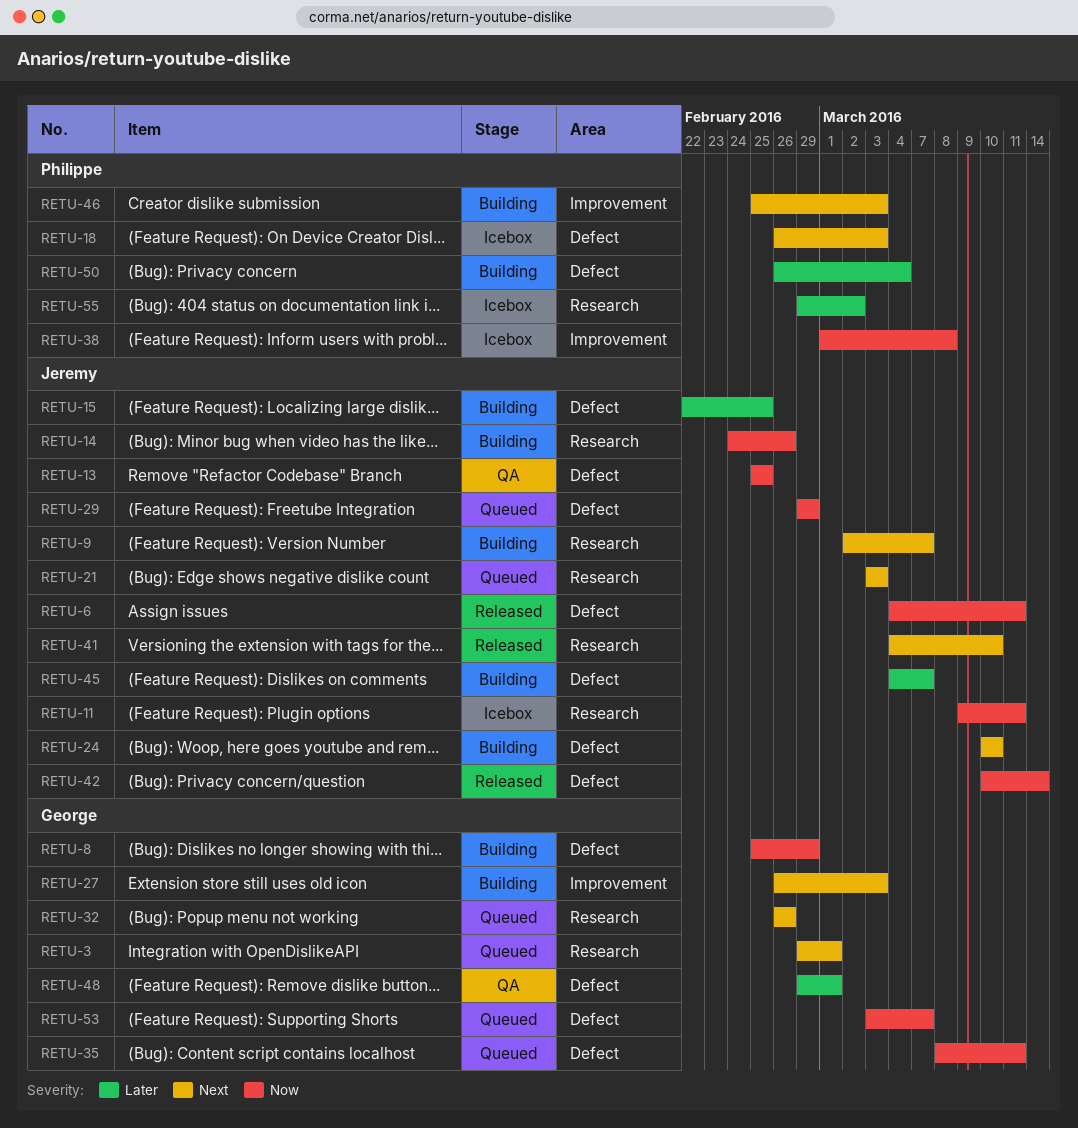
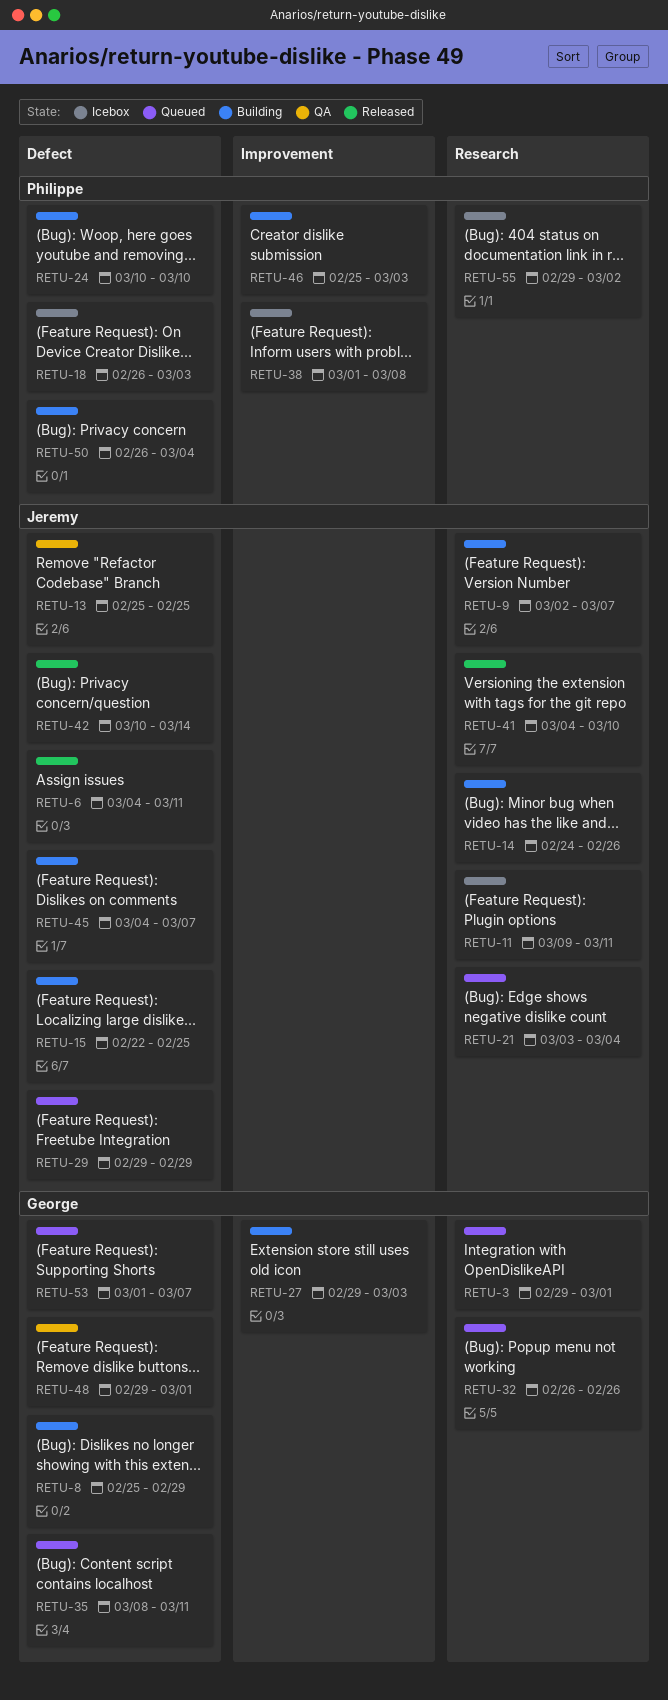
RETU-21, due: Mar 3 -> Mar 4
RETU-24, owner: Jeremy -> Philippe
RETU-27, start: Feb 26 -> Feb 29
RETU-53, start: Mar 3 -> Mar 1

